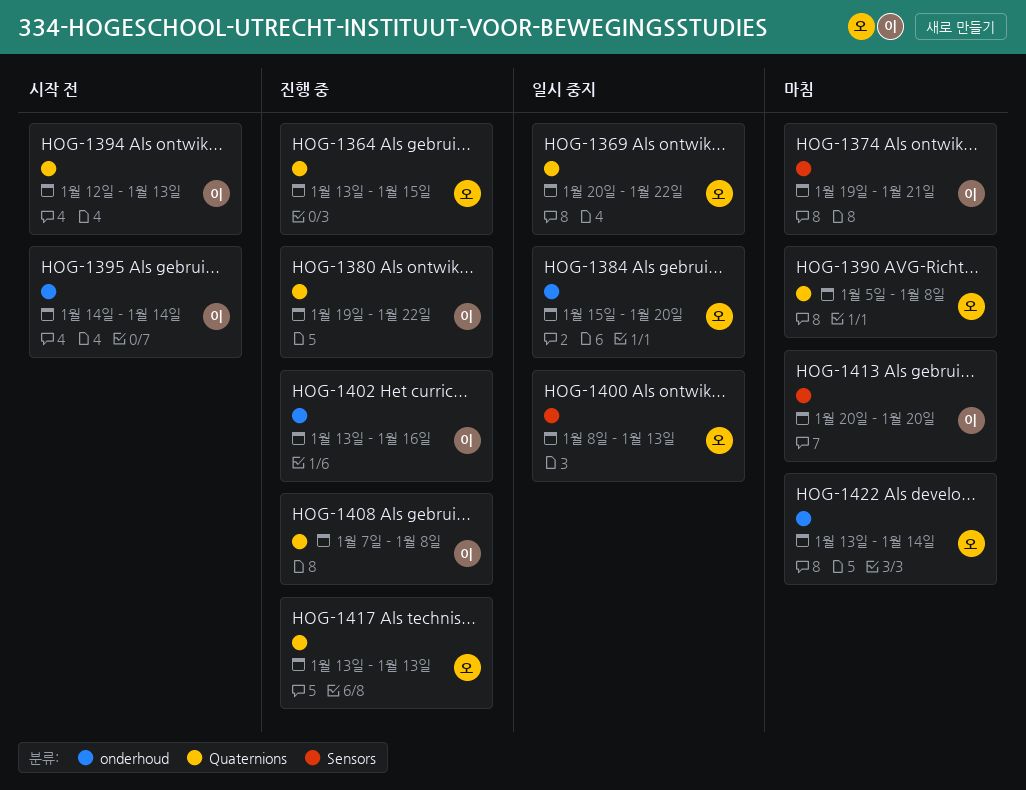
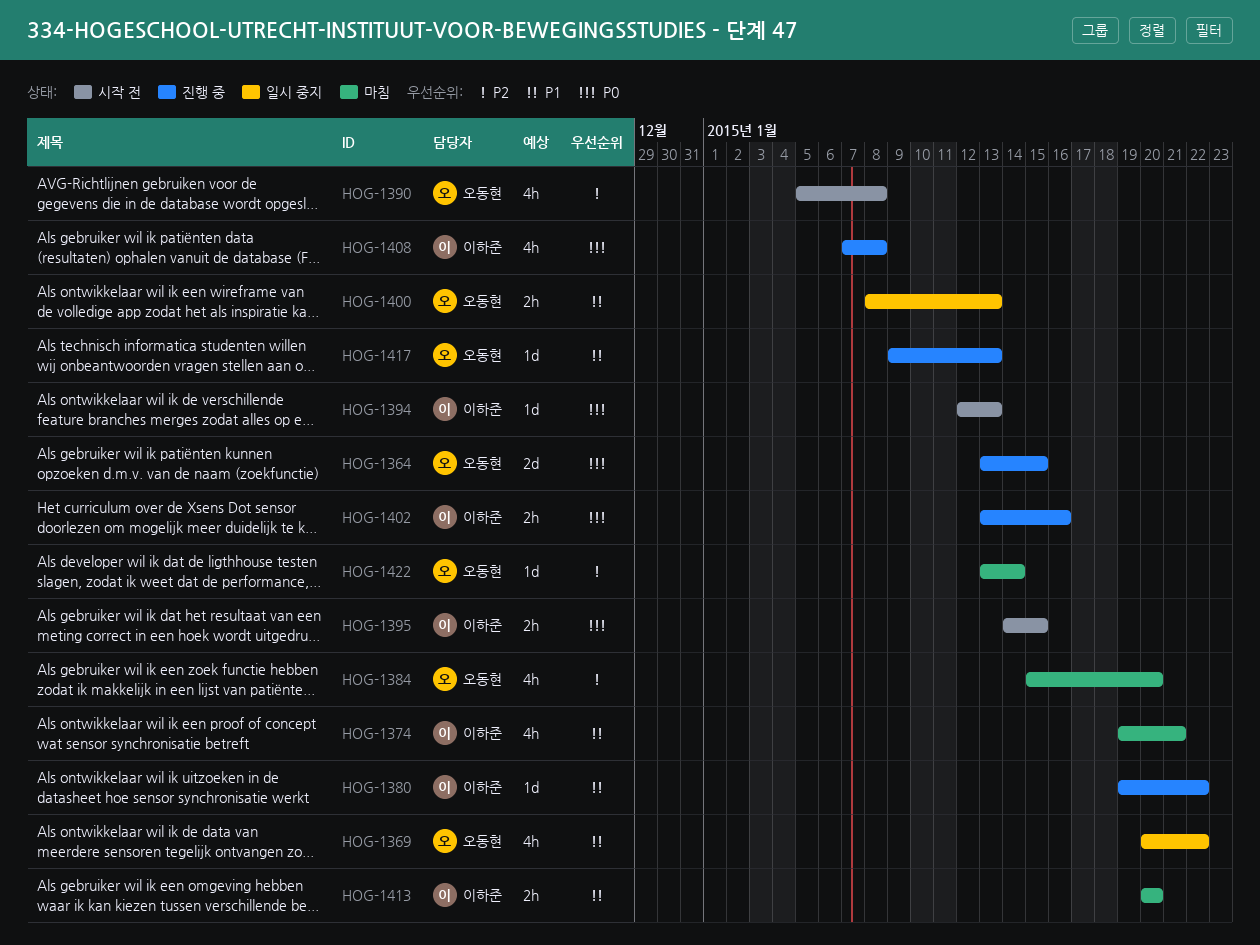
HOG-1384, status: 일시 중지 -> 마침
HOG-1390, status: 마침 -> 시작 전
HOG-1395, due: Jan 14 -> Jan 15
HOG-1417, start: Jan 13 -> Jan 9

